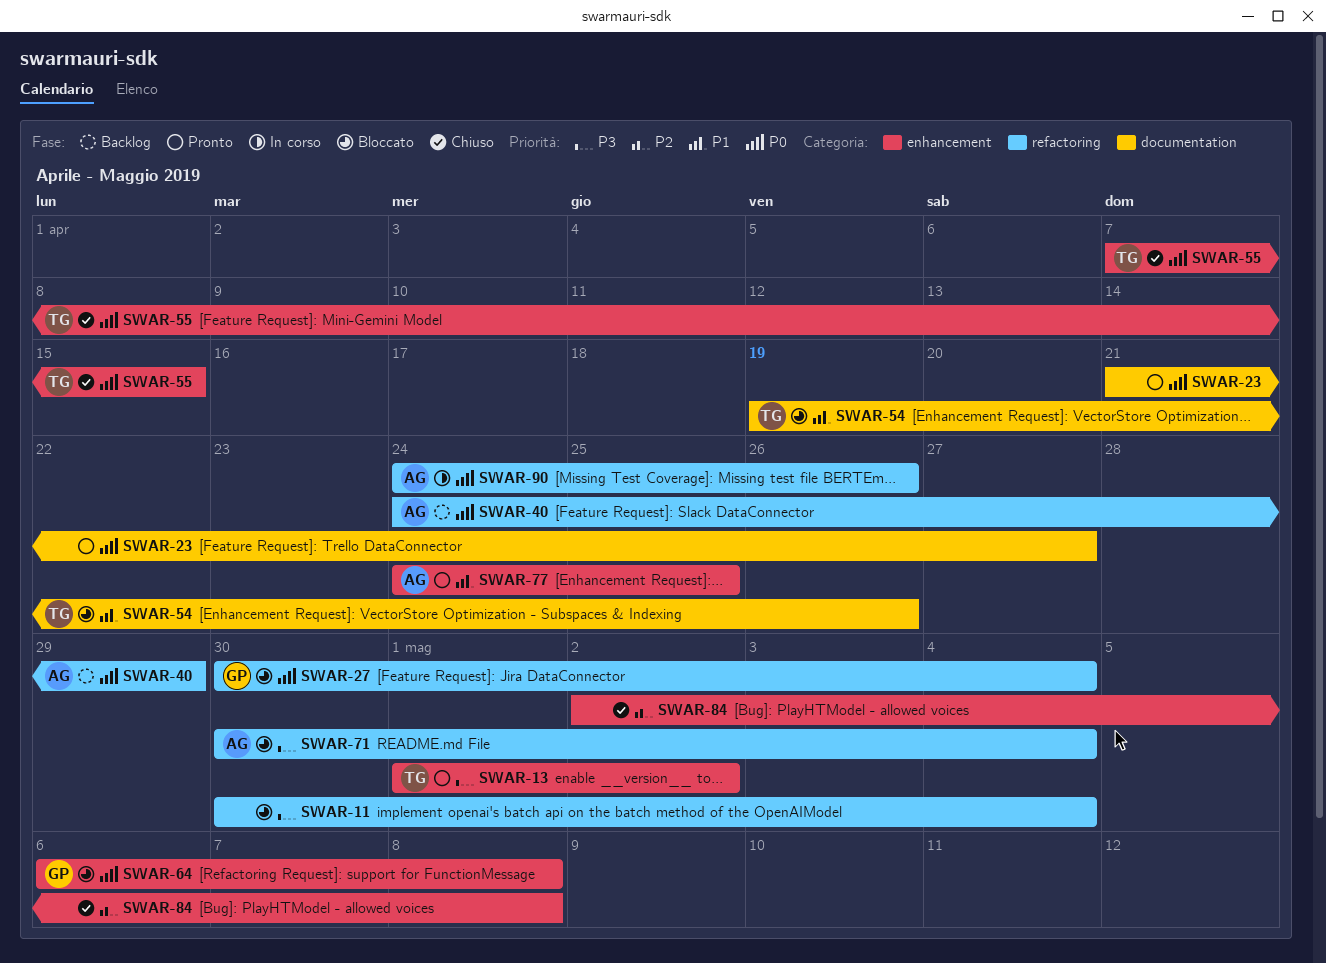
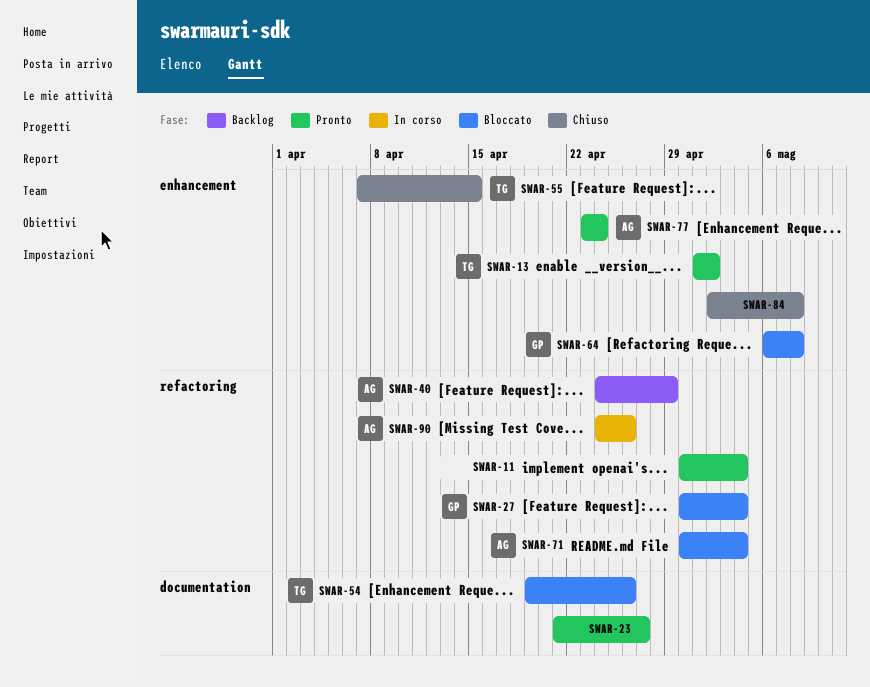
SWAR-11, status: Bloccato -> Pronto
SWAR-77, start: Apr 24 -> Apr 23
SWAR-77, due: Apr 25 -> Apr 24

